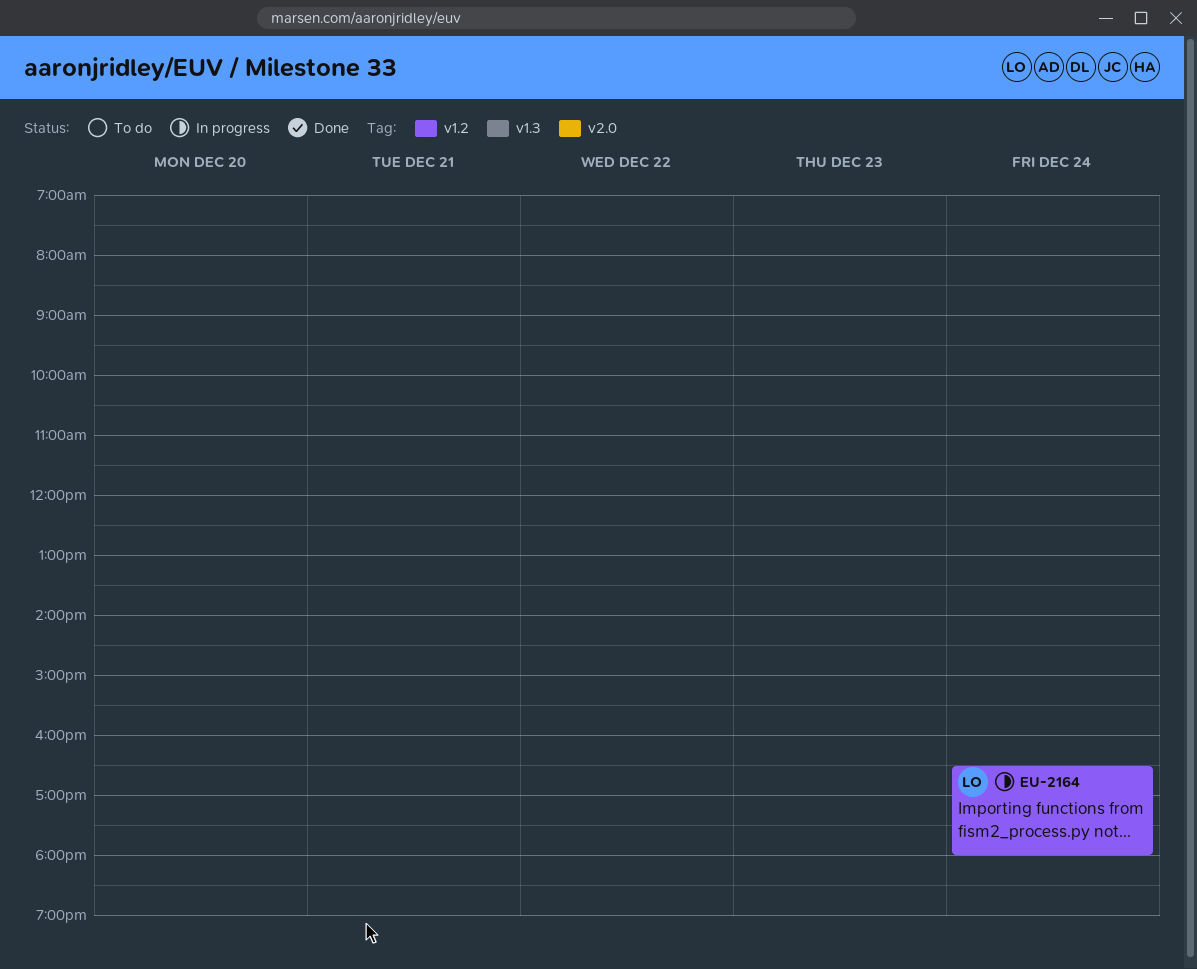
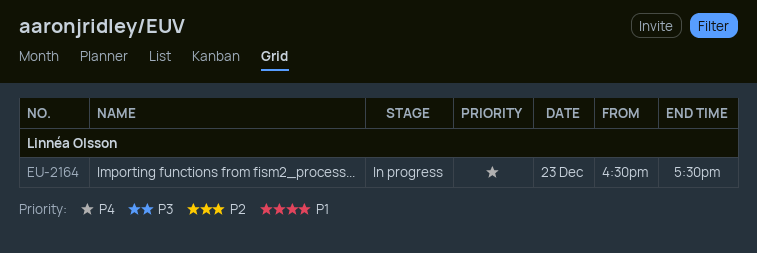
EU-2164, day: Dec 24 -> Dec 23
EU-2164, ends: 18:00 -> 17:30

